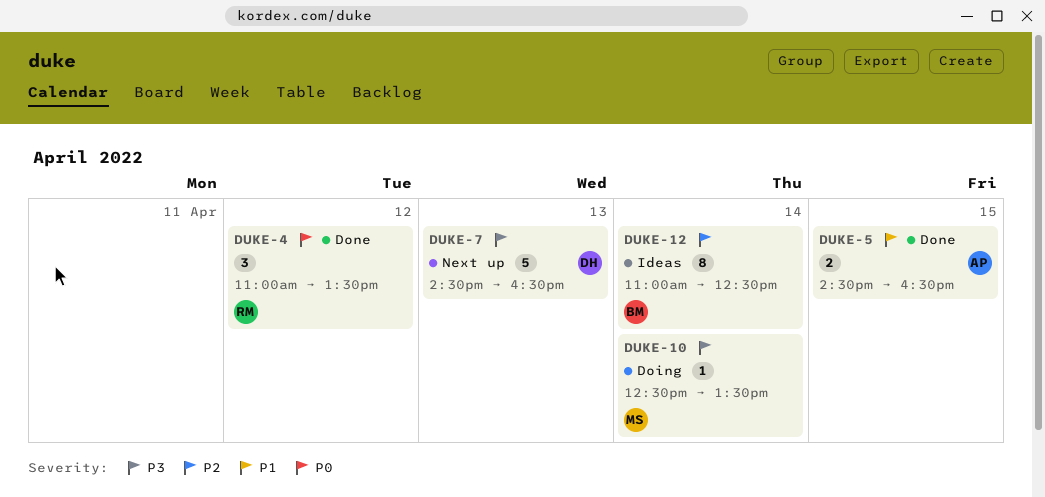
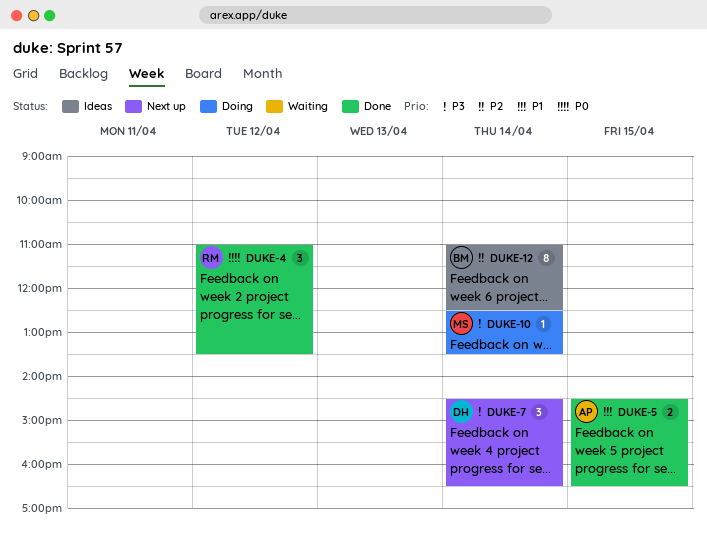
DUKE-7, estimate: 5 -> 3
DUKE-7, day: Apr 13 -> Apr 14

